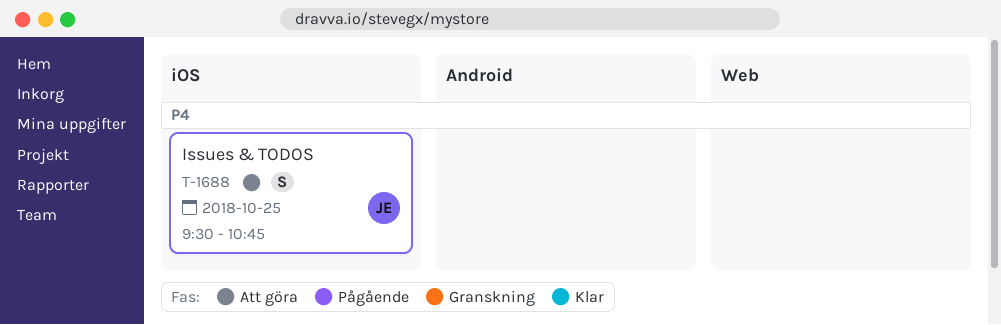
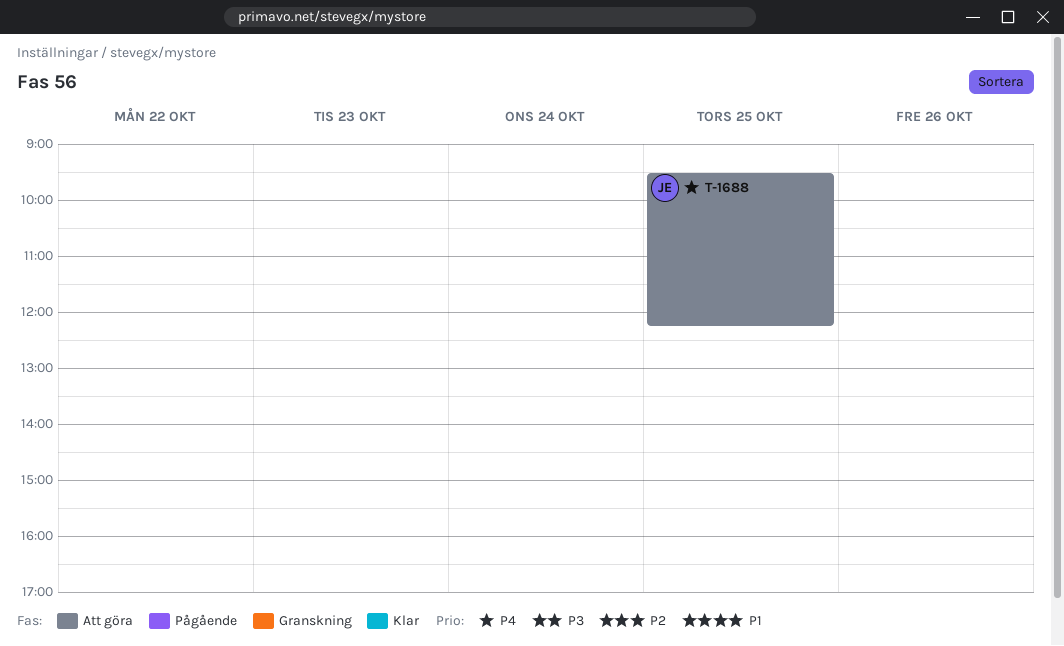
T-1688, ends: 10:45 -> 12:15

